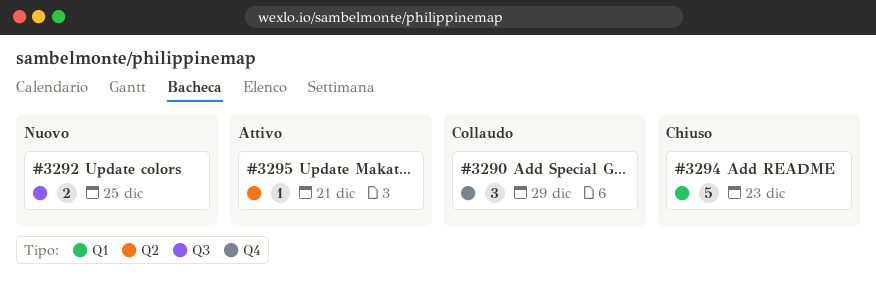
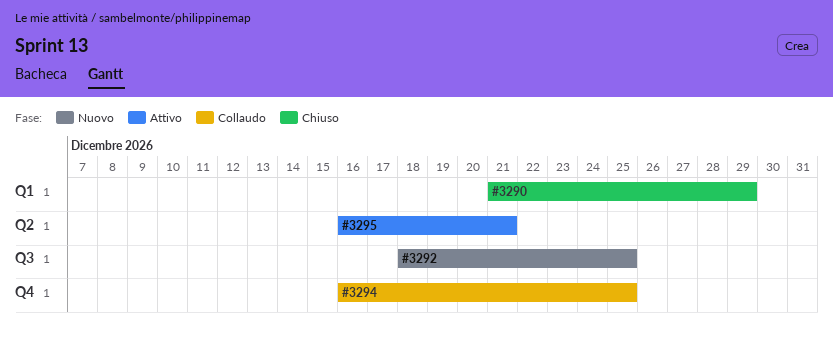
#3290, status: Collaudo -> Chiuso
#3290, label: Q4 -> Q1
#3294, status: Chiuso -> Collaudo
#3294, label: Q1 -> Q4
#3294, due: Dec 23 -> Dec 25

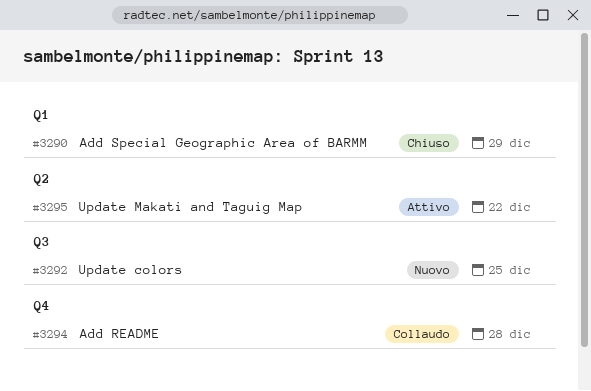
#3294, due: Dec 25 -> Dec 28
#3295, due: Dec 21 -> Dec 22

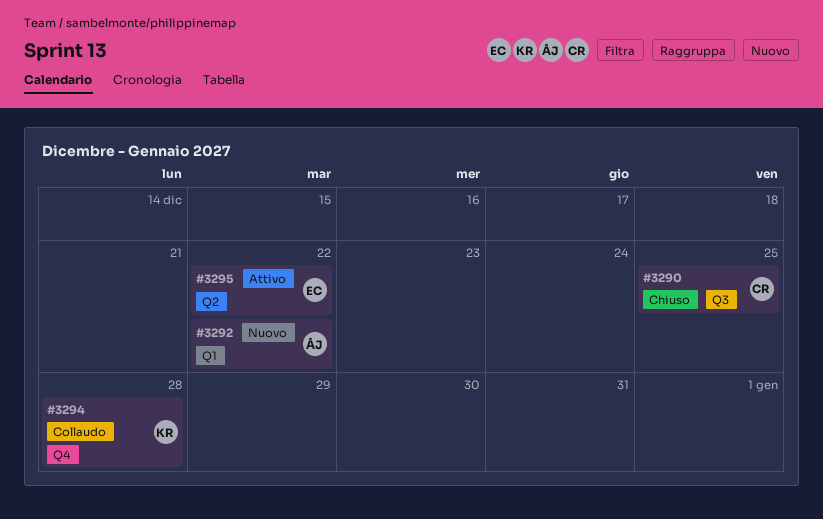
#3290, label: Q1 -> Q3
#3290, due: Dec 29 -> Dec 25
#3292, label: Q3 -> Q1
#3292, due: Dec 25 -> Dec 22

